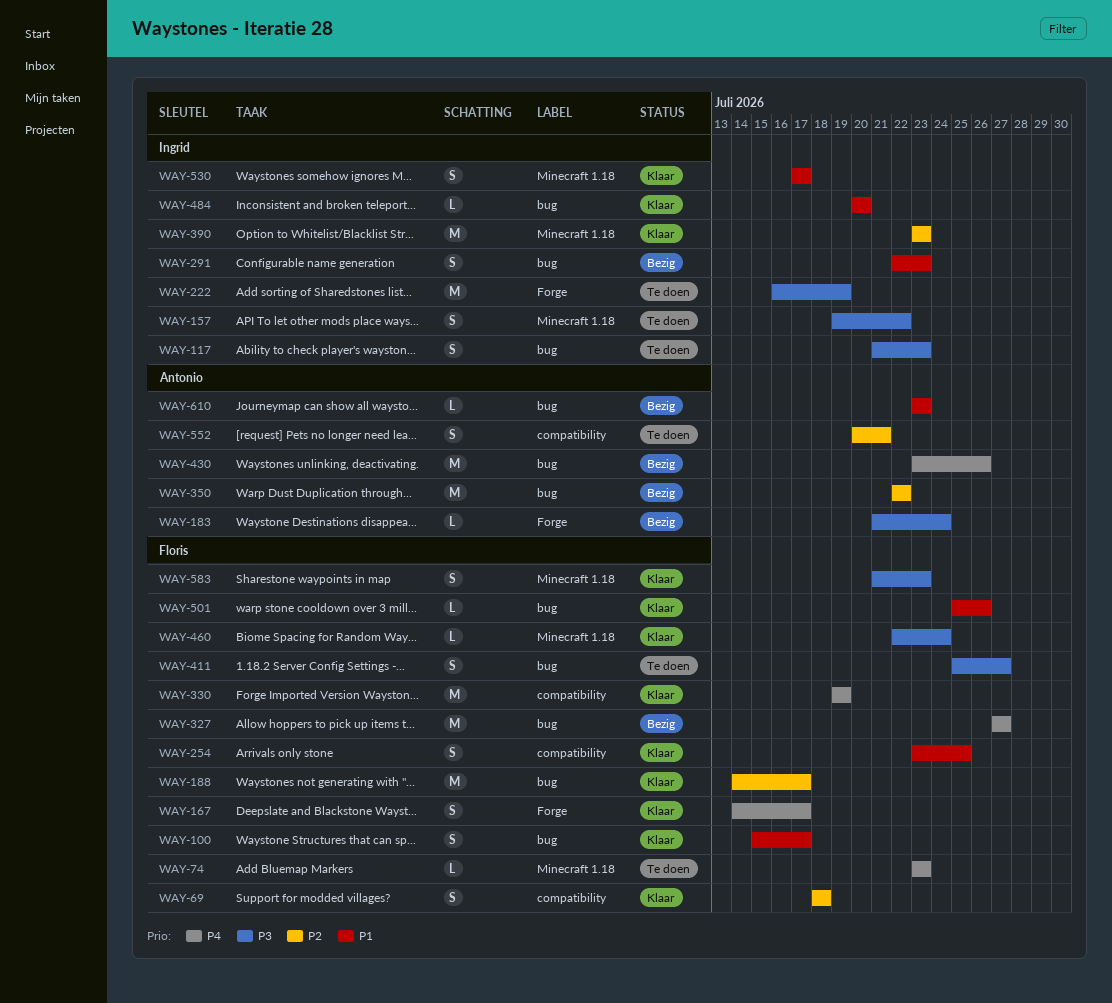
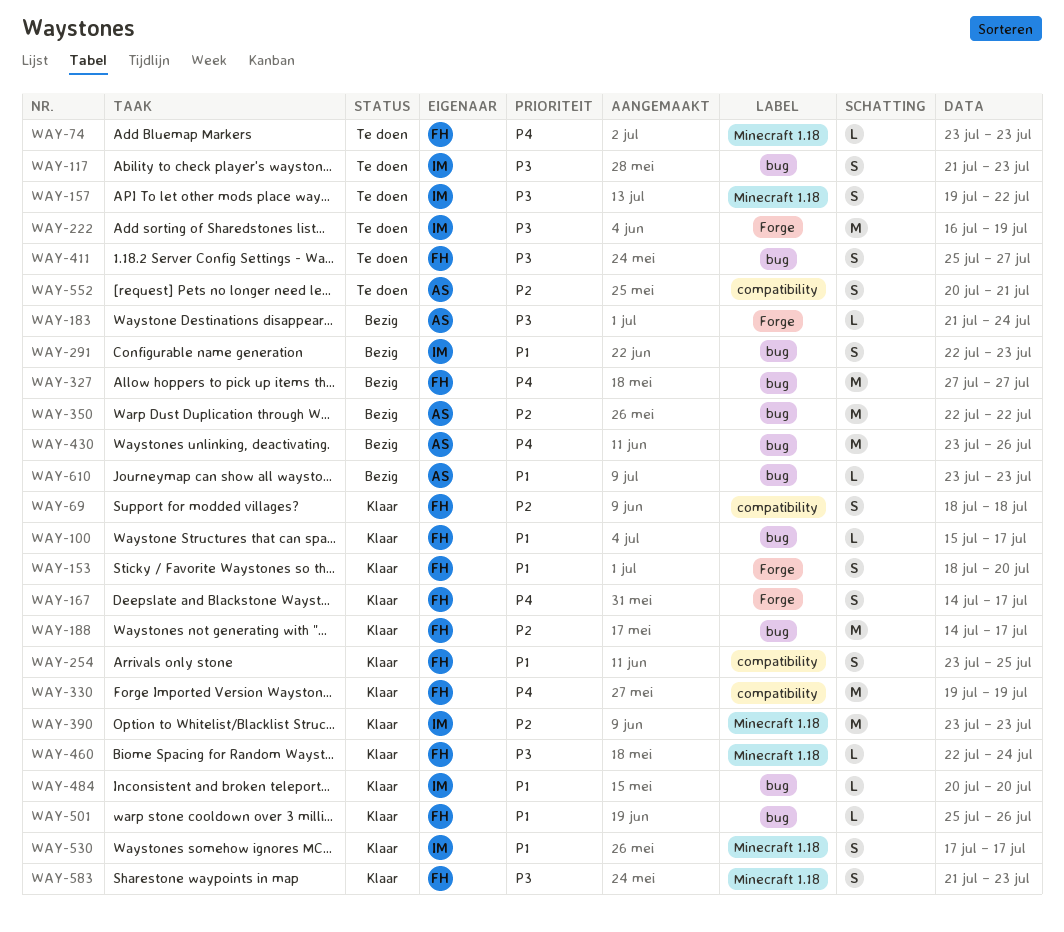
WAY-100, estimate: S -> L
WAY-153: none -> present

